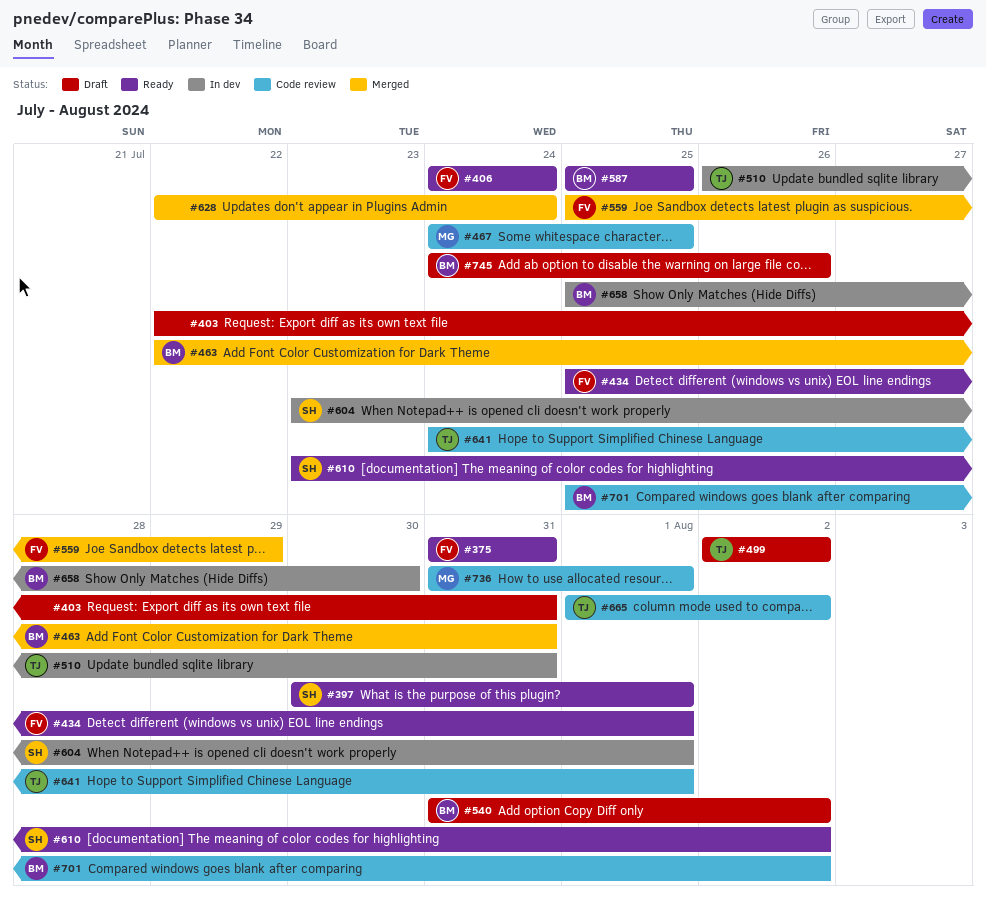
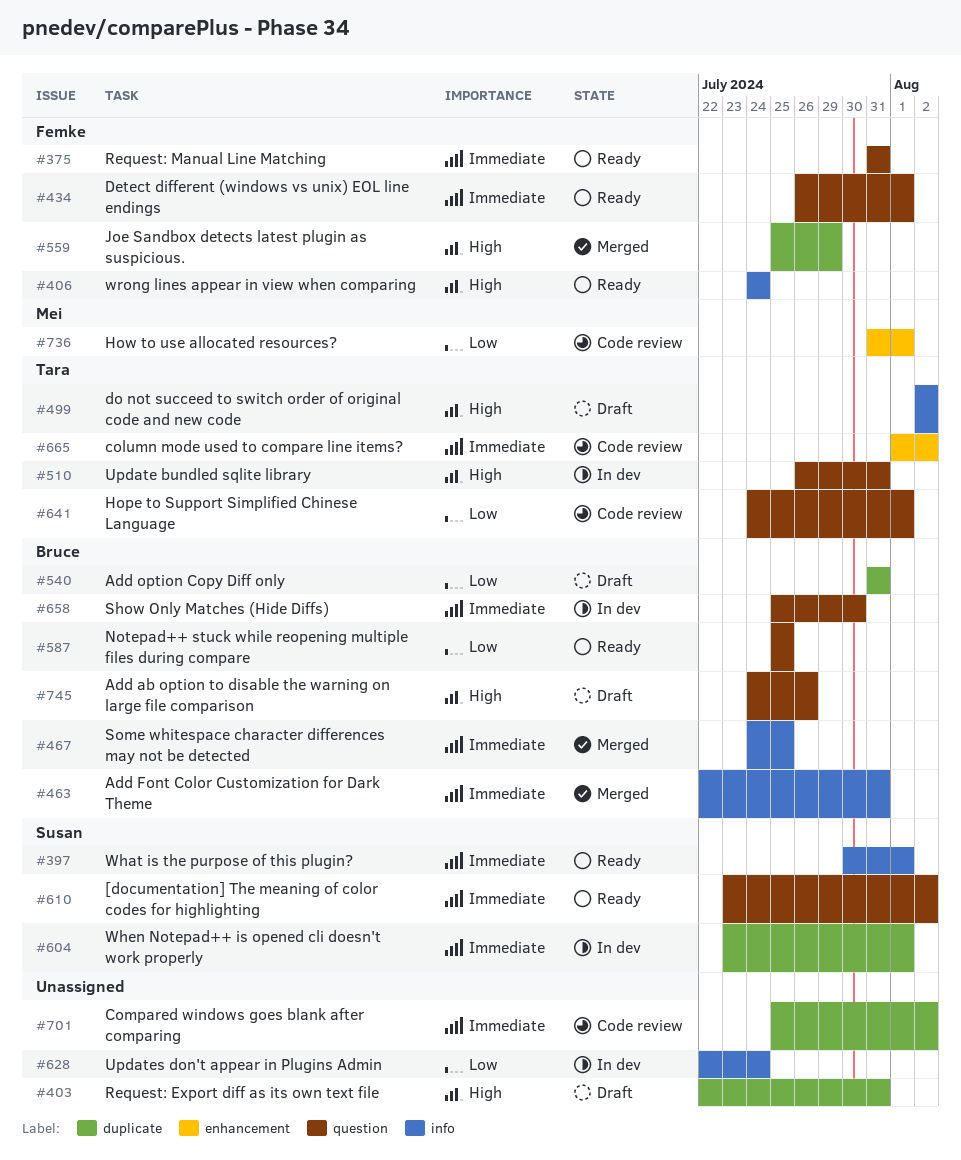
#434, start: Jul 25 -> Jul 26
#467, status: Code review -> Merged
#467, owner: Mei -> Bruce
#540, due: Aug 2 -> Jul 31
#628, status: Merged -> In dev
#701, owner: Bruce -> none

